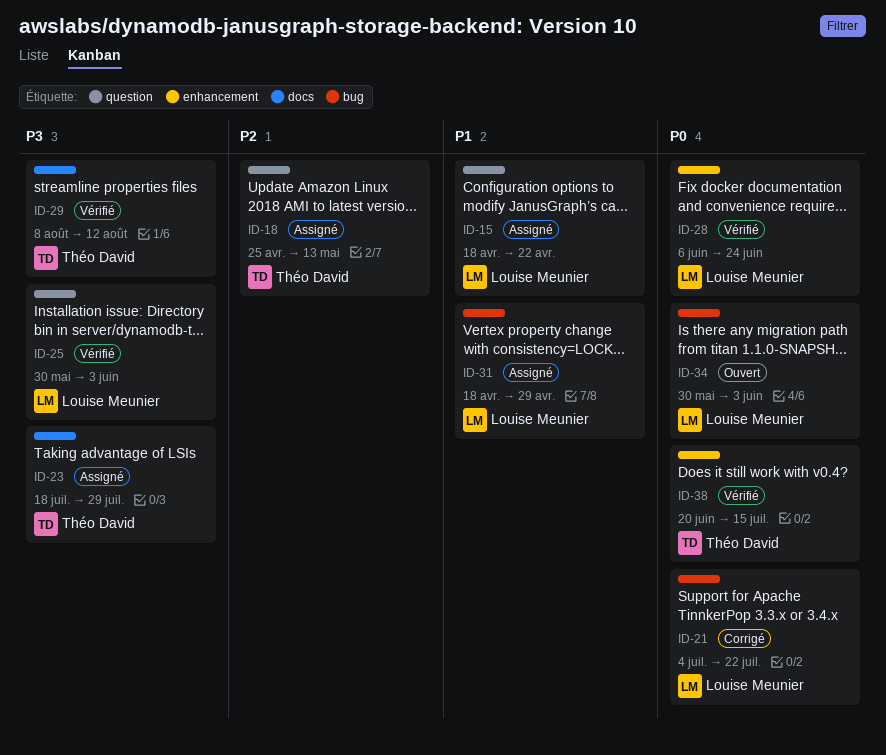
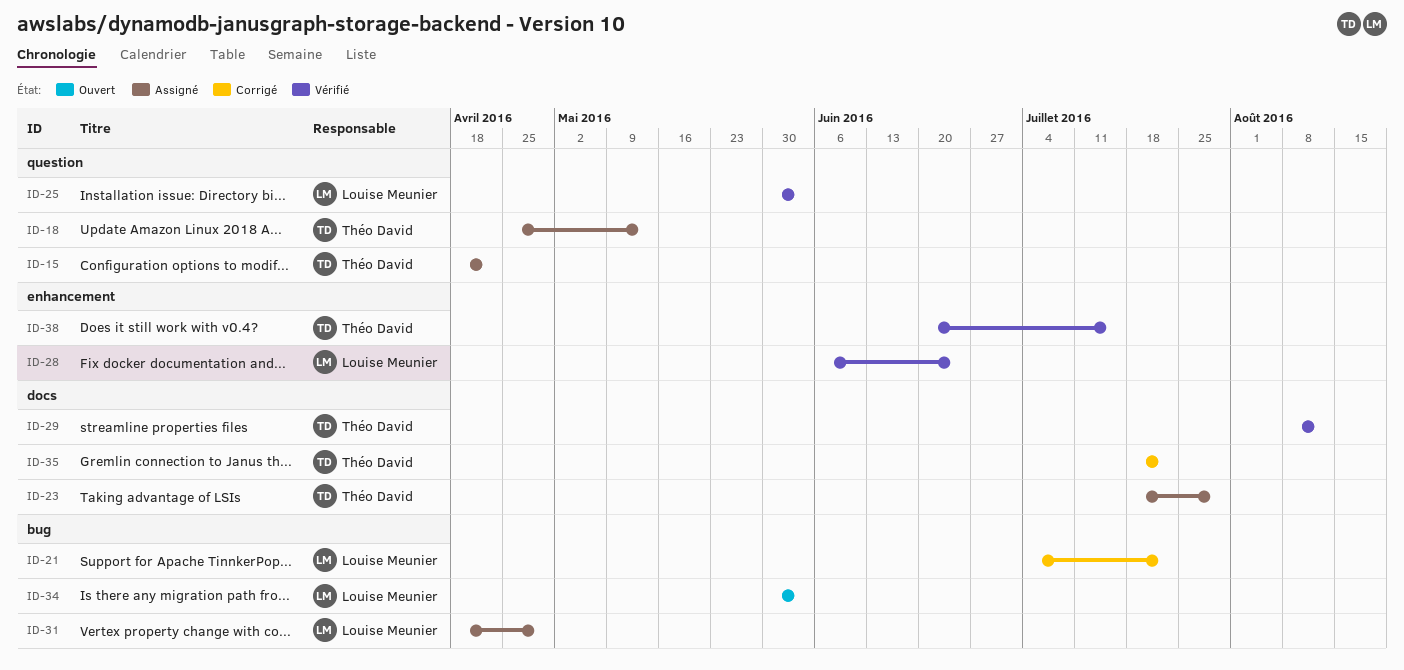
ID-15, owner: Louise Meunier -> Théo David
ID-35: none -> present

